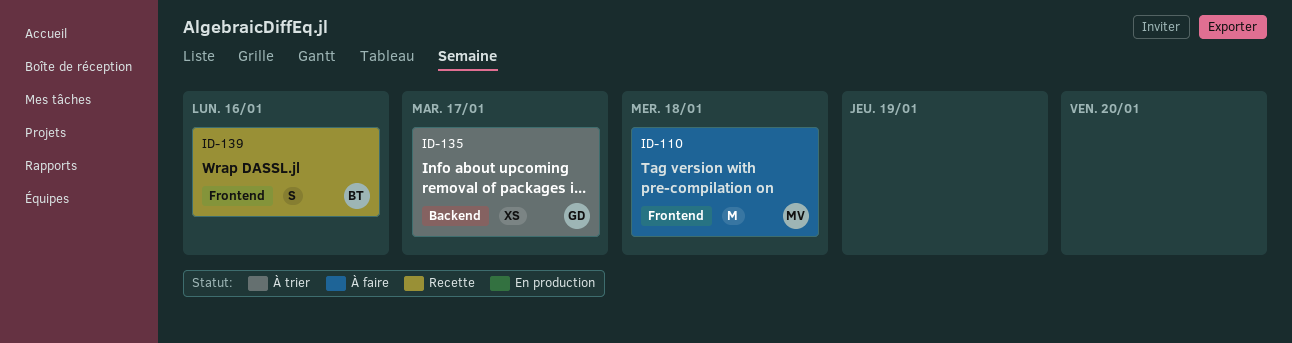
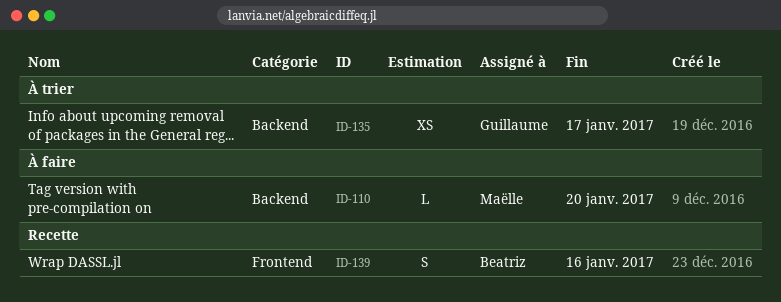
ID-110, label: Frontend -> Backend
ID-110, estimate: M -> L
ID-110, due: Jan 18 -> Jan 20

